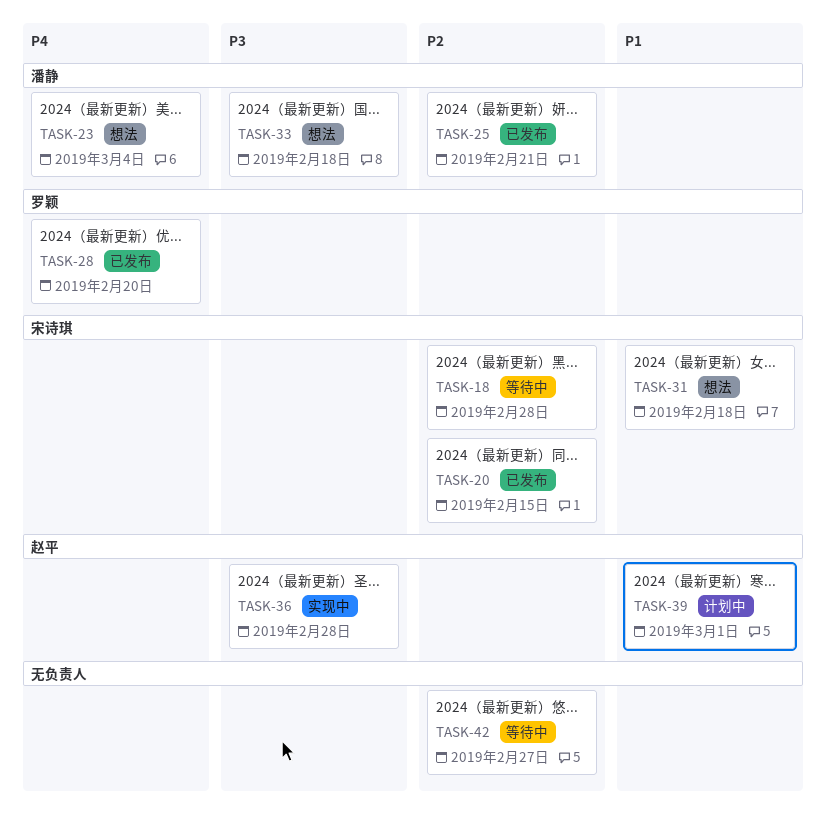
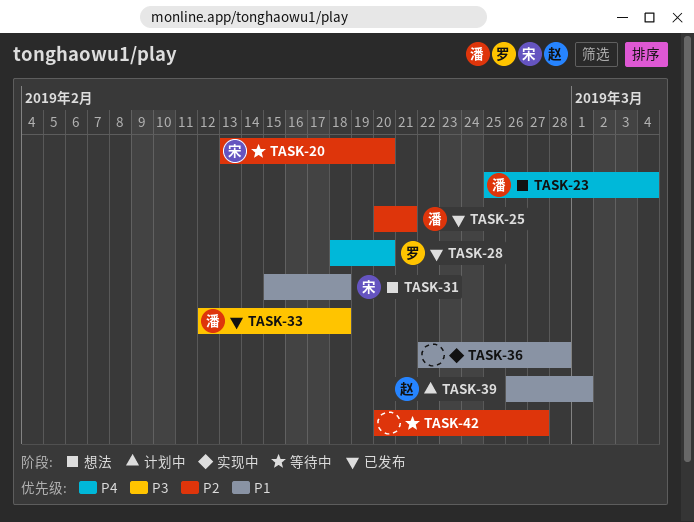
TASK-18: present -> none
TASK-20, status: 已发布 -> 等待中
TASK-20, due: Feb 15 -> Feb 20
TASK-33, status: 想法 -> 已发布
TASK-36, owner: 赵平 -> none
TASK-36, priority: P3 -> P1

